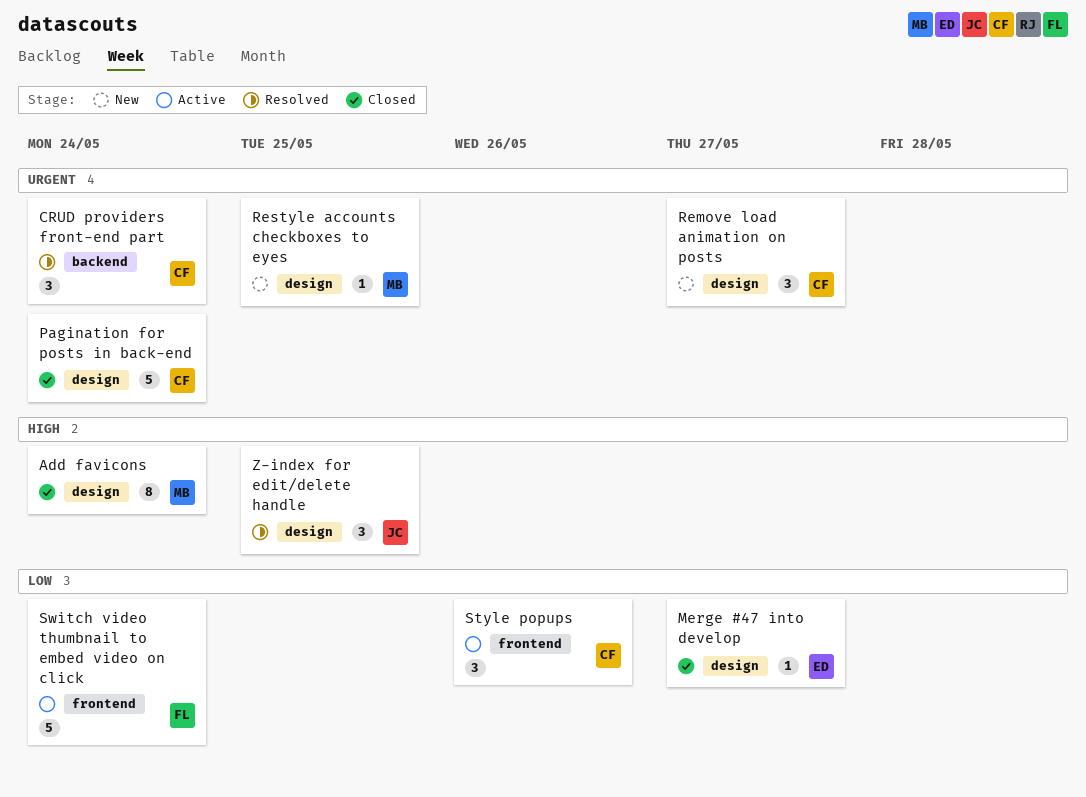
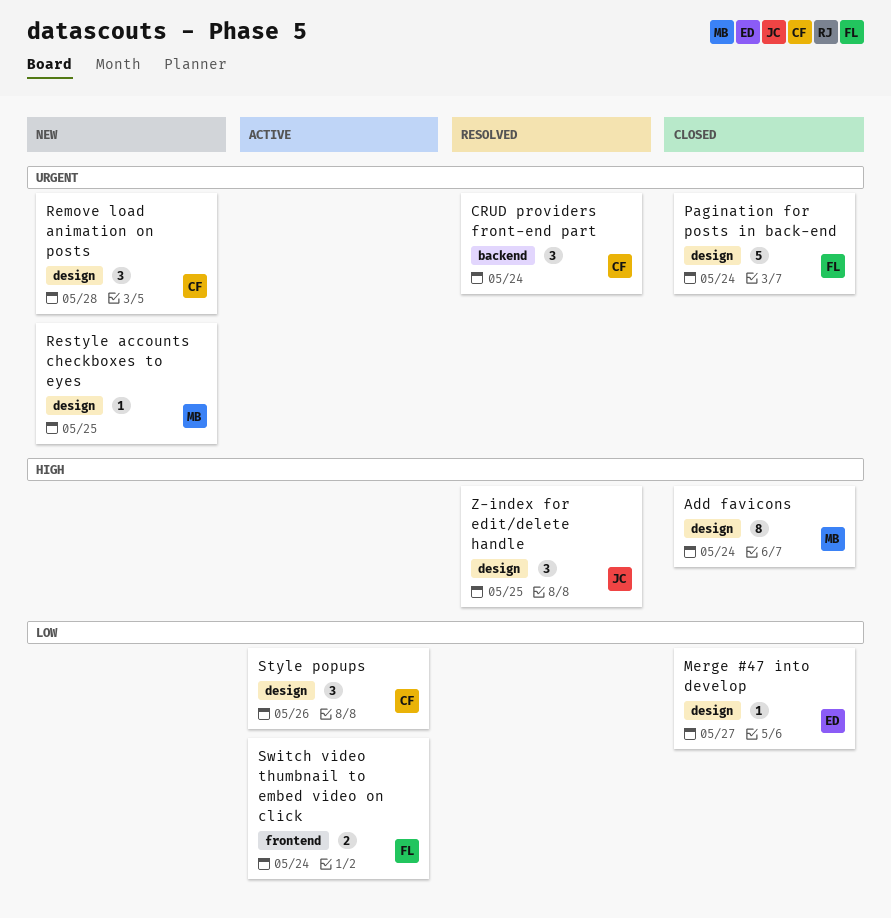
Pagination for posts in back-end, owner: CF -> FL
Remove load animation on posts, due: May 27 -> May 28
Style popups, label: frontend -> design
Switch video thumbnail to embed video on click, estimate: 5 -> 2

